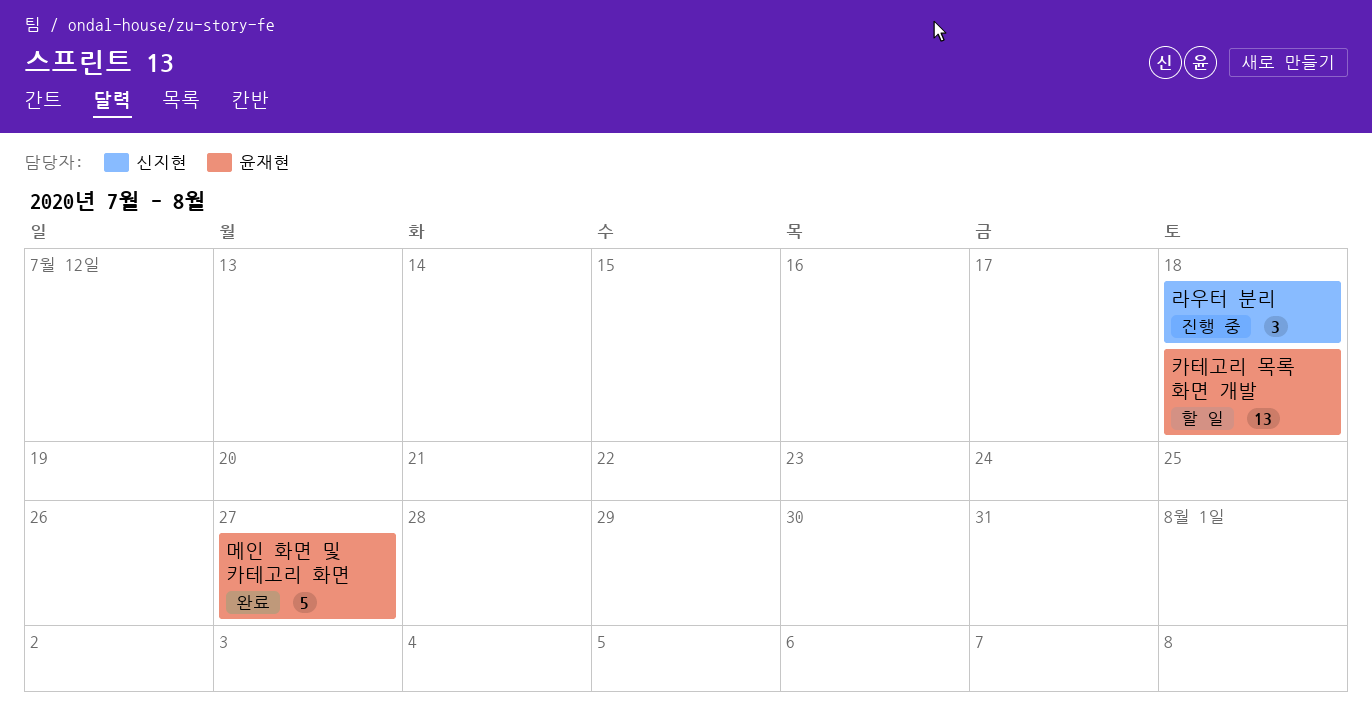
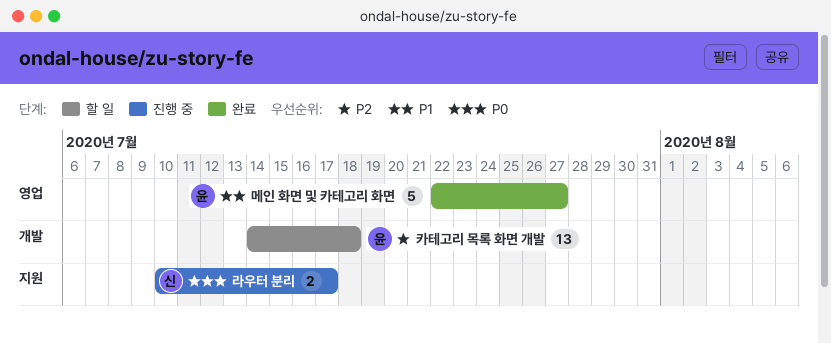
라우터 분리, estimate: 3 -> 2
라우터 분리, due: Jul 18 -> Jul 17

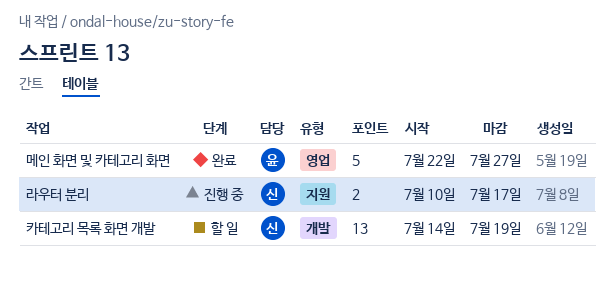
카테고리 목록 화면 개발, owner: 윤 -> 신
카테고리 목록 화면 개발, due: Jul 18 -> Jul 19

